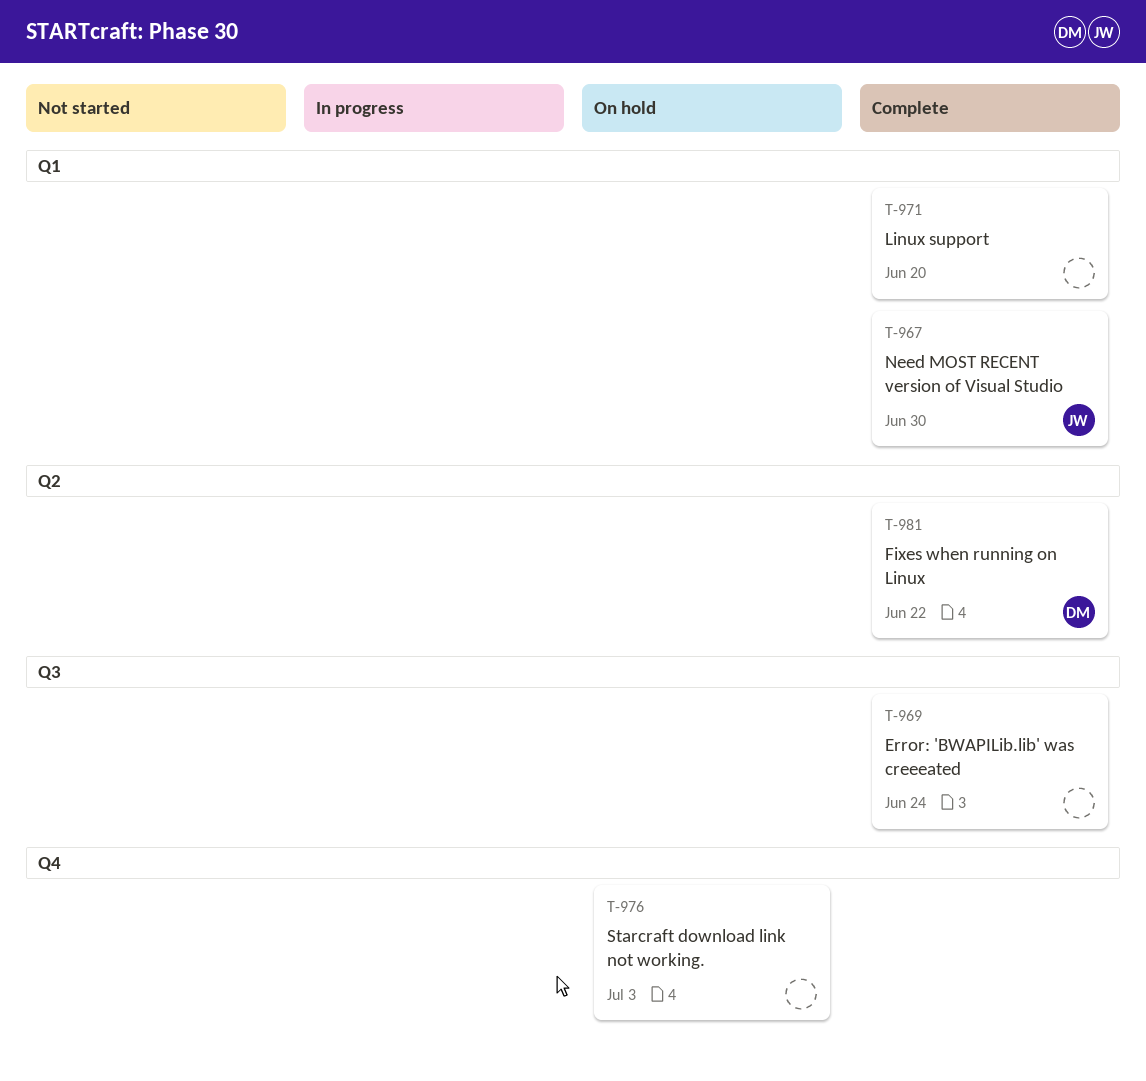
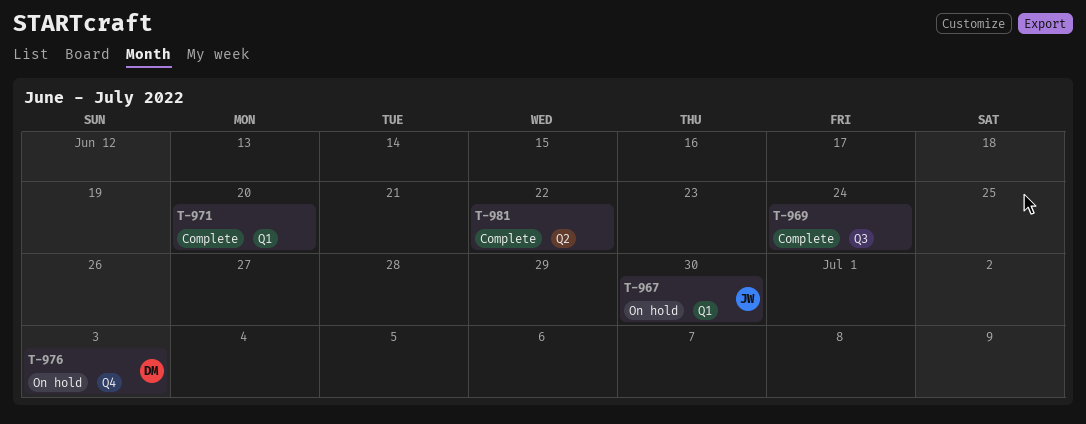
T-967, status: Complete -> On hold
T-976, owner: none -> DM
T-981, owner: DM -> none

